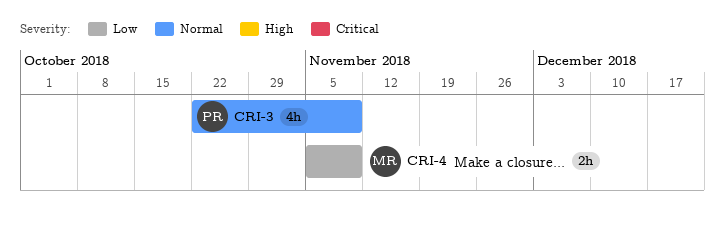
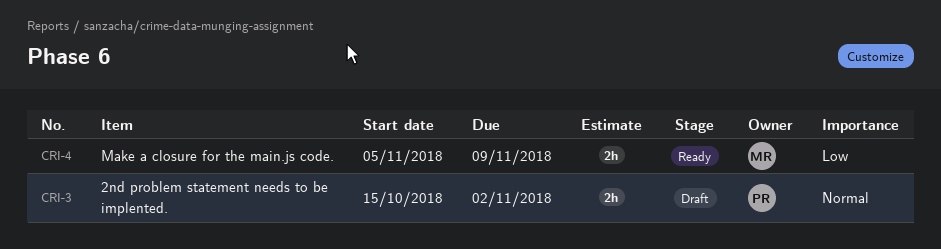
CRI-3, estimate: 4h -> 2h
CRI-3, start: Oct 22 -> Oct 15
CRI-3, due: Nov 9 -> Nov 2

